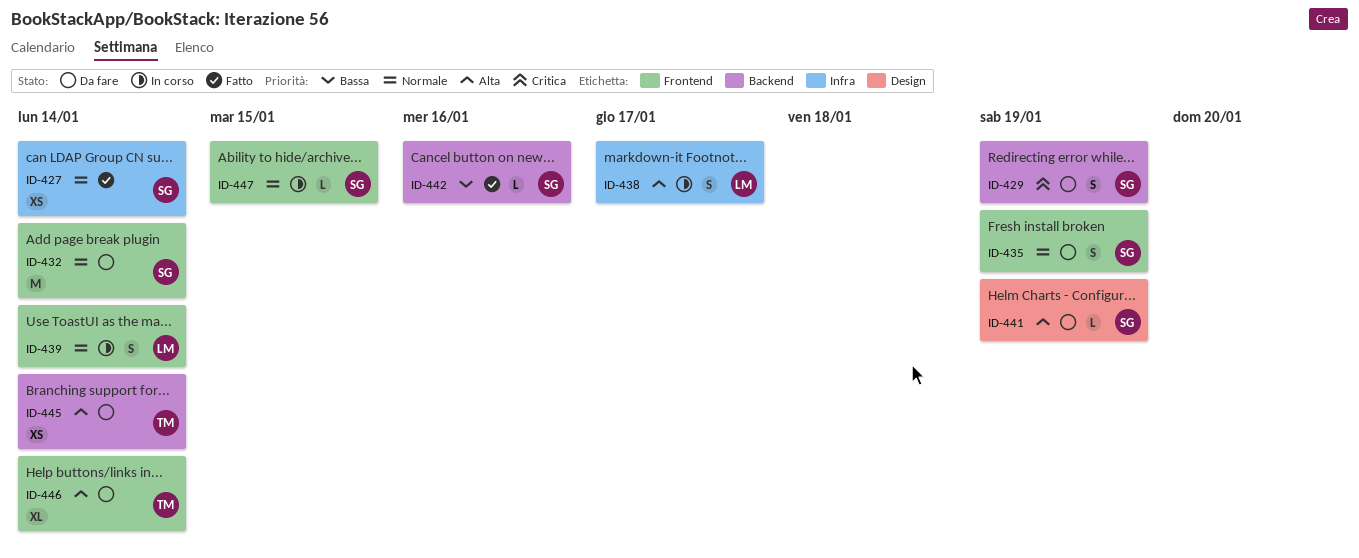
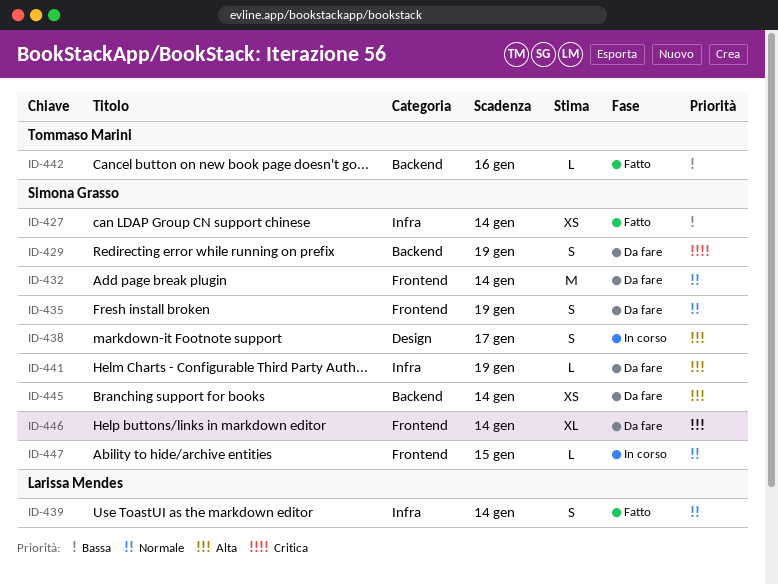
ID-427, priority: Normale -> Bassa
ID-438, owner: Larissa Mendes -> Simona Grasso
ID-438, label: Infra -> Design
ID-439, status: In corso -> Fatto
ID-439, label: Frontend -> Infra
ID-441, label: Design -> Infra
ID-442, owner: Simona Grasso -> Tommaso Marini
ID-445, owner: Tommaso Marini -> Simona Grasso
ID-446, owner: Tommaso Marini -> Simona Grasso

